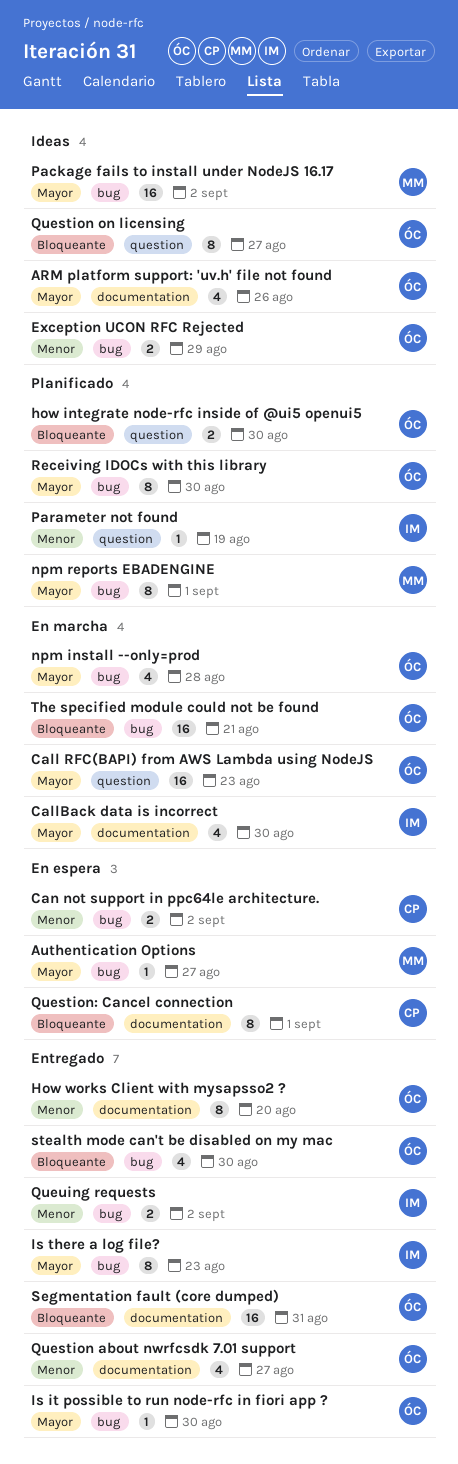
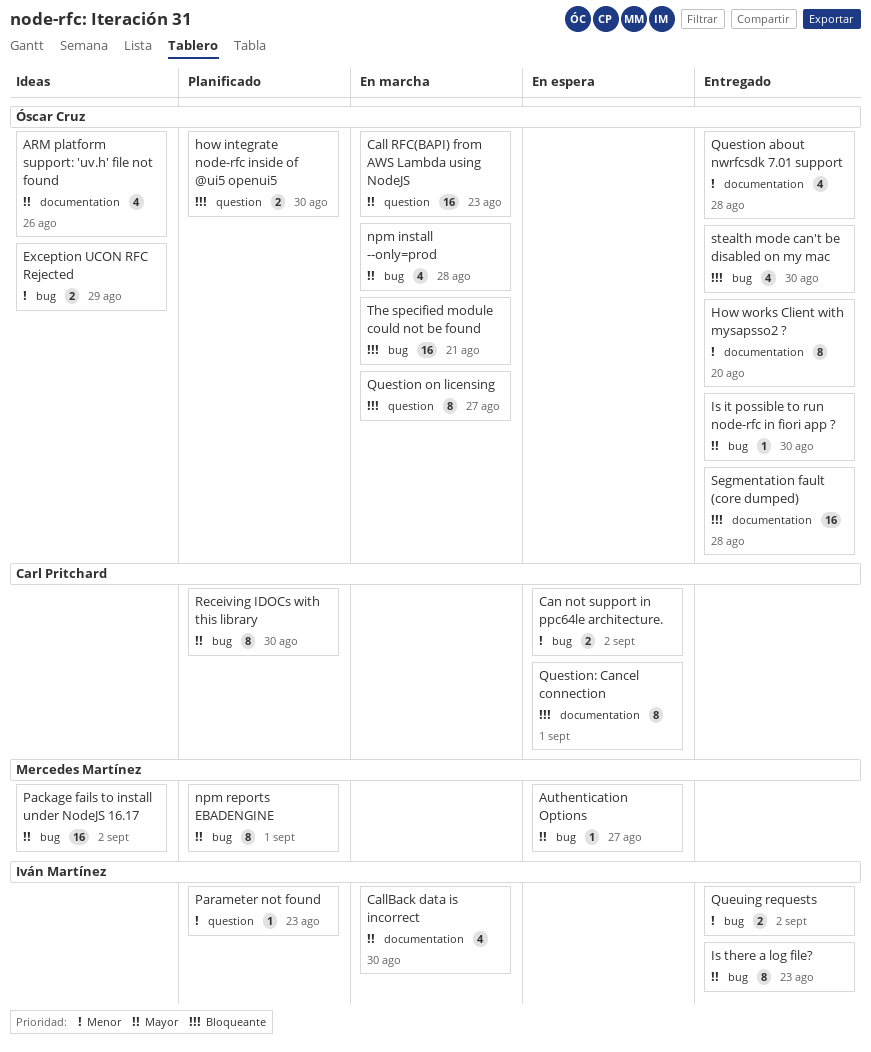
Parameter not found, due: Aug 19 -> Aug 23
Question about nwrfcsdk 7.01 support, due: Aug 27 -> Aug 28
Question on licensing, status: Ideas -> En marcha
Receiving IDOCs with this library, owner: Óscar Cruz -> Carl Pritchard
Segmentation fault (core dumped), due: Aug 31 -> Aug 28

